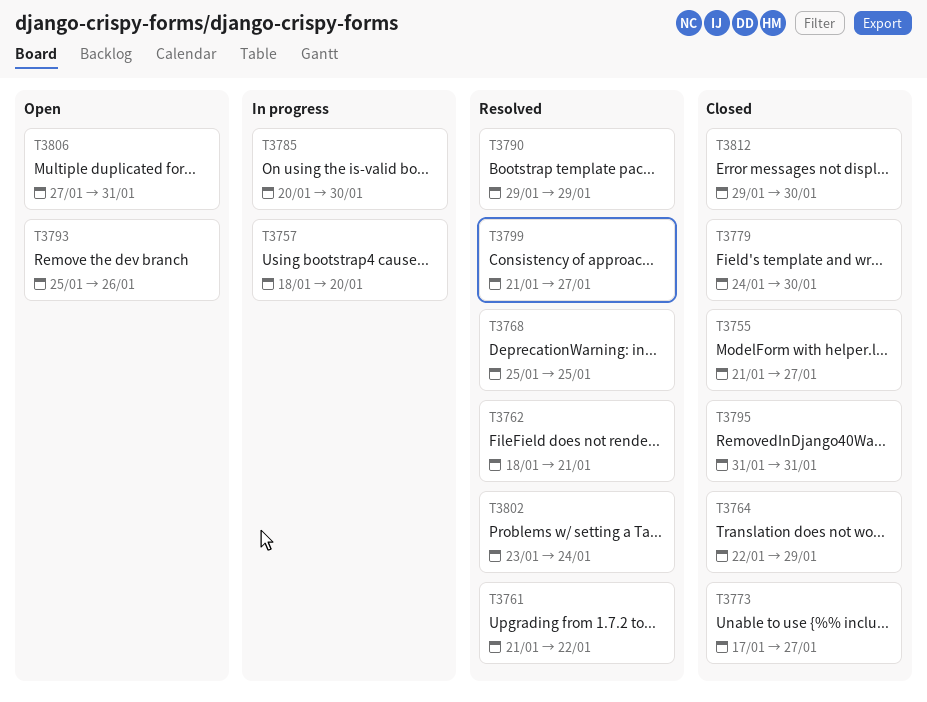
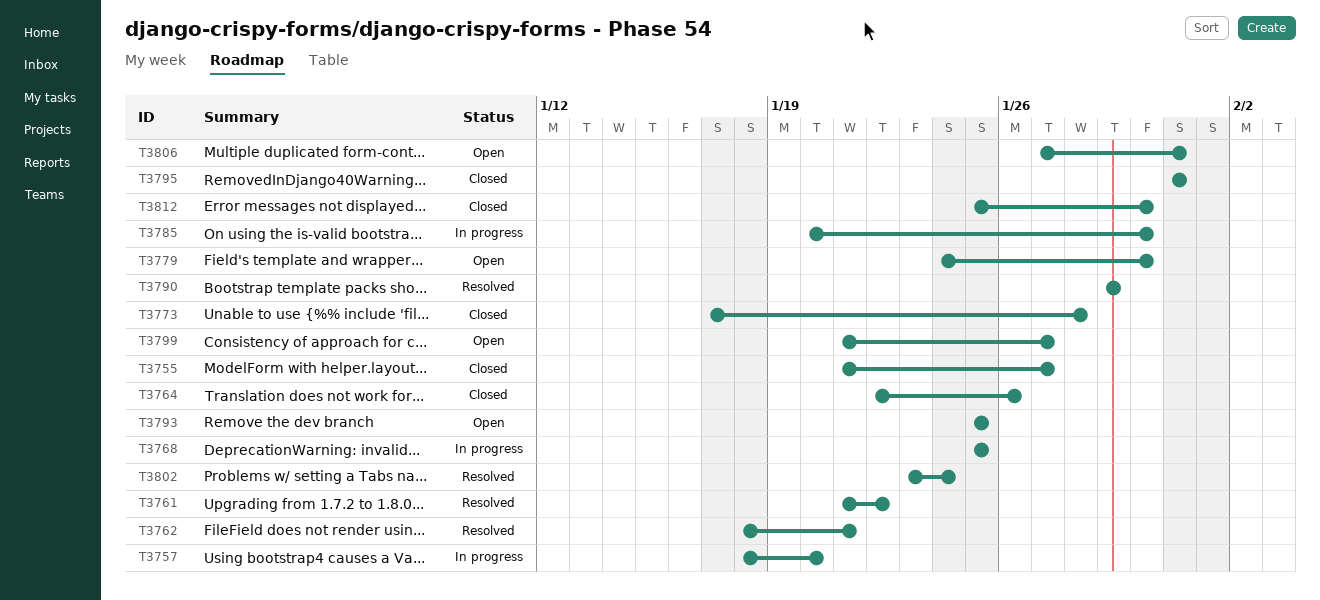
T3764, due: Jan 29 -> Jan 26
T3768, status: Resolved -> In progress
T3773, due: Jan 27 -> Jan 28
T3779, status: Closed -> Open
T3793, due: Jan 26 -> Jan 25
T3799, status: Resolved -> Open
T3812, start: Jan 29 -> Jan 25

